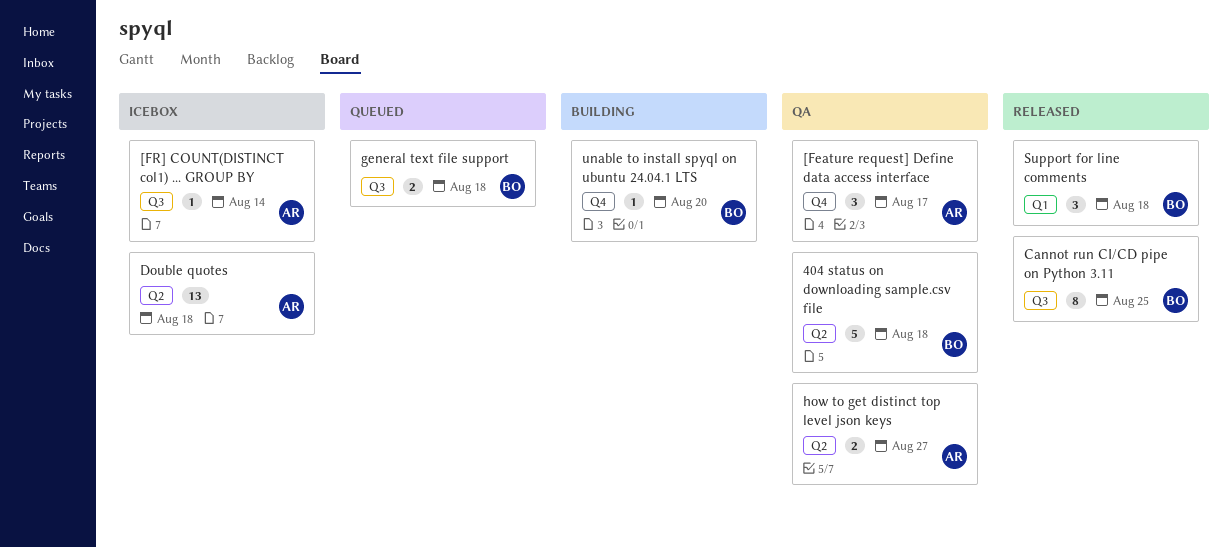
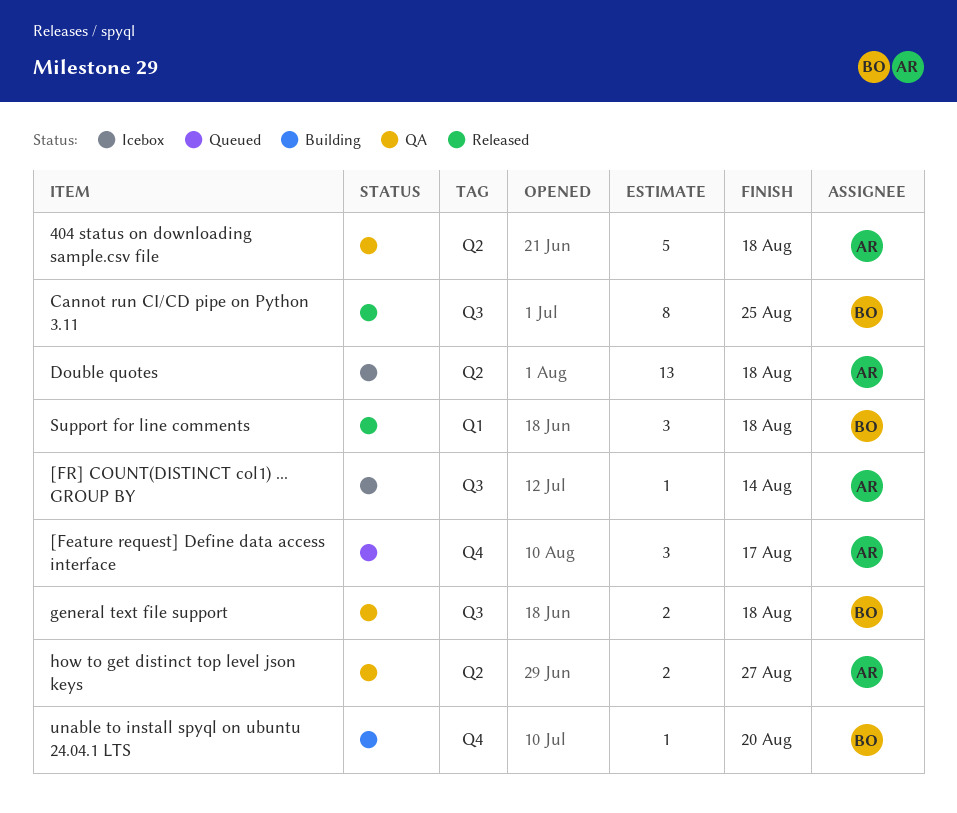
404 status on downloading sample.csv file, owner: BO -> AR
[Feature request] Define data access interface, status: QA -> Queued
general text file support, status: Queued -> QA

